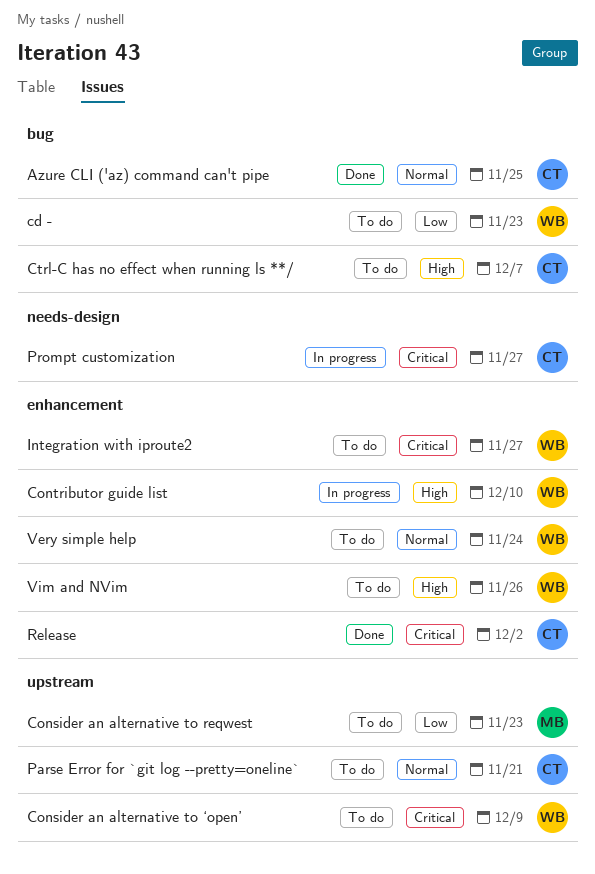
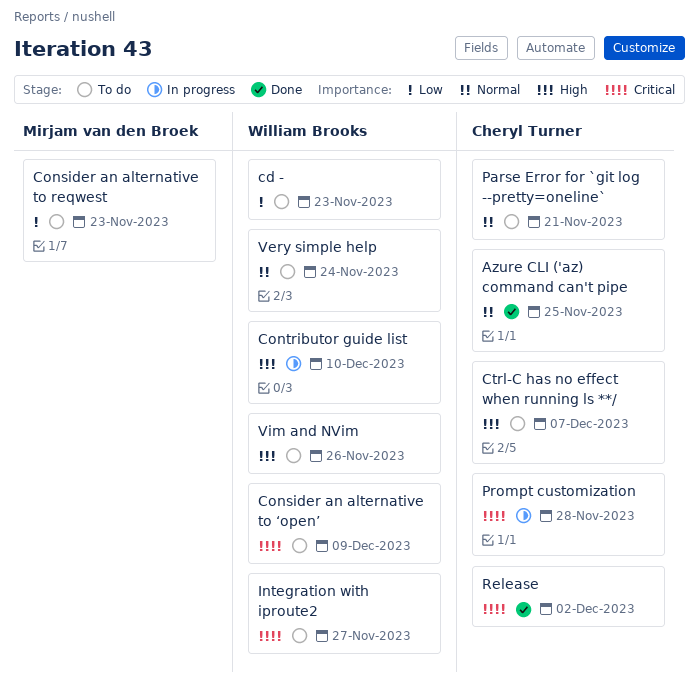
Prompt customization, due: Nov 27 -> Nov 28

